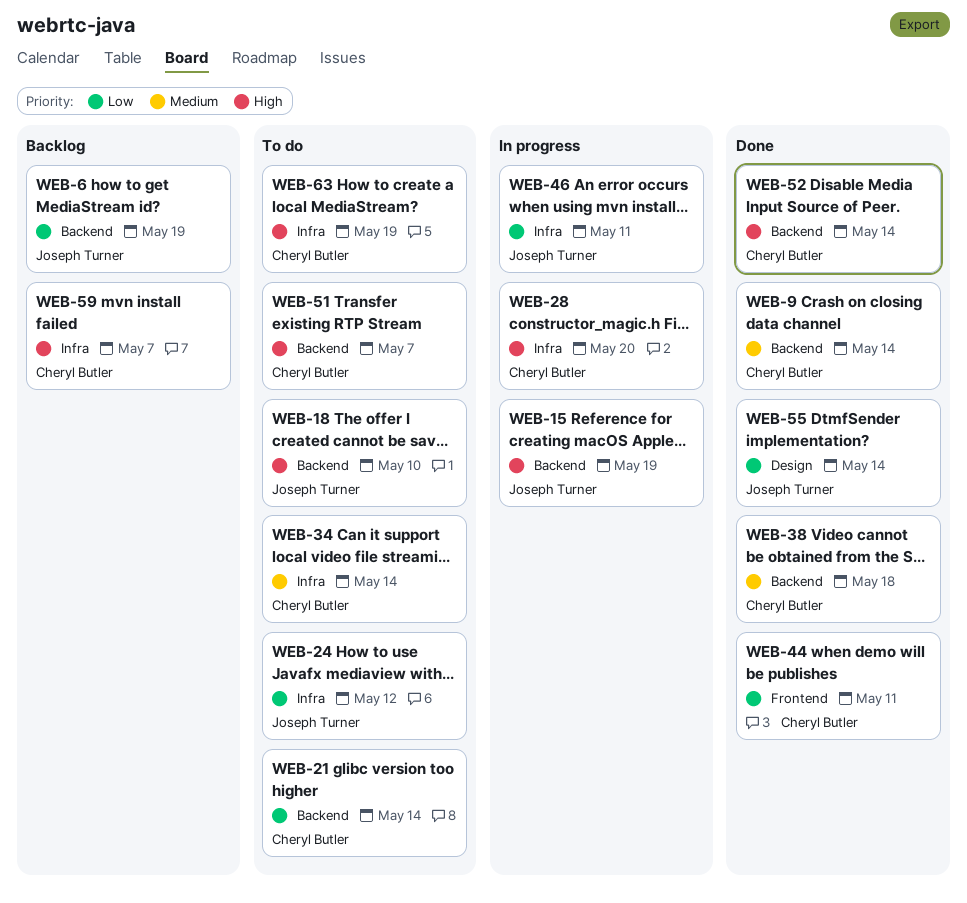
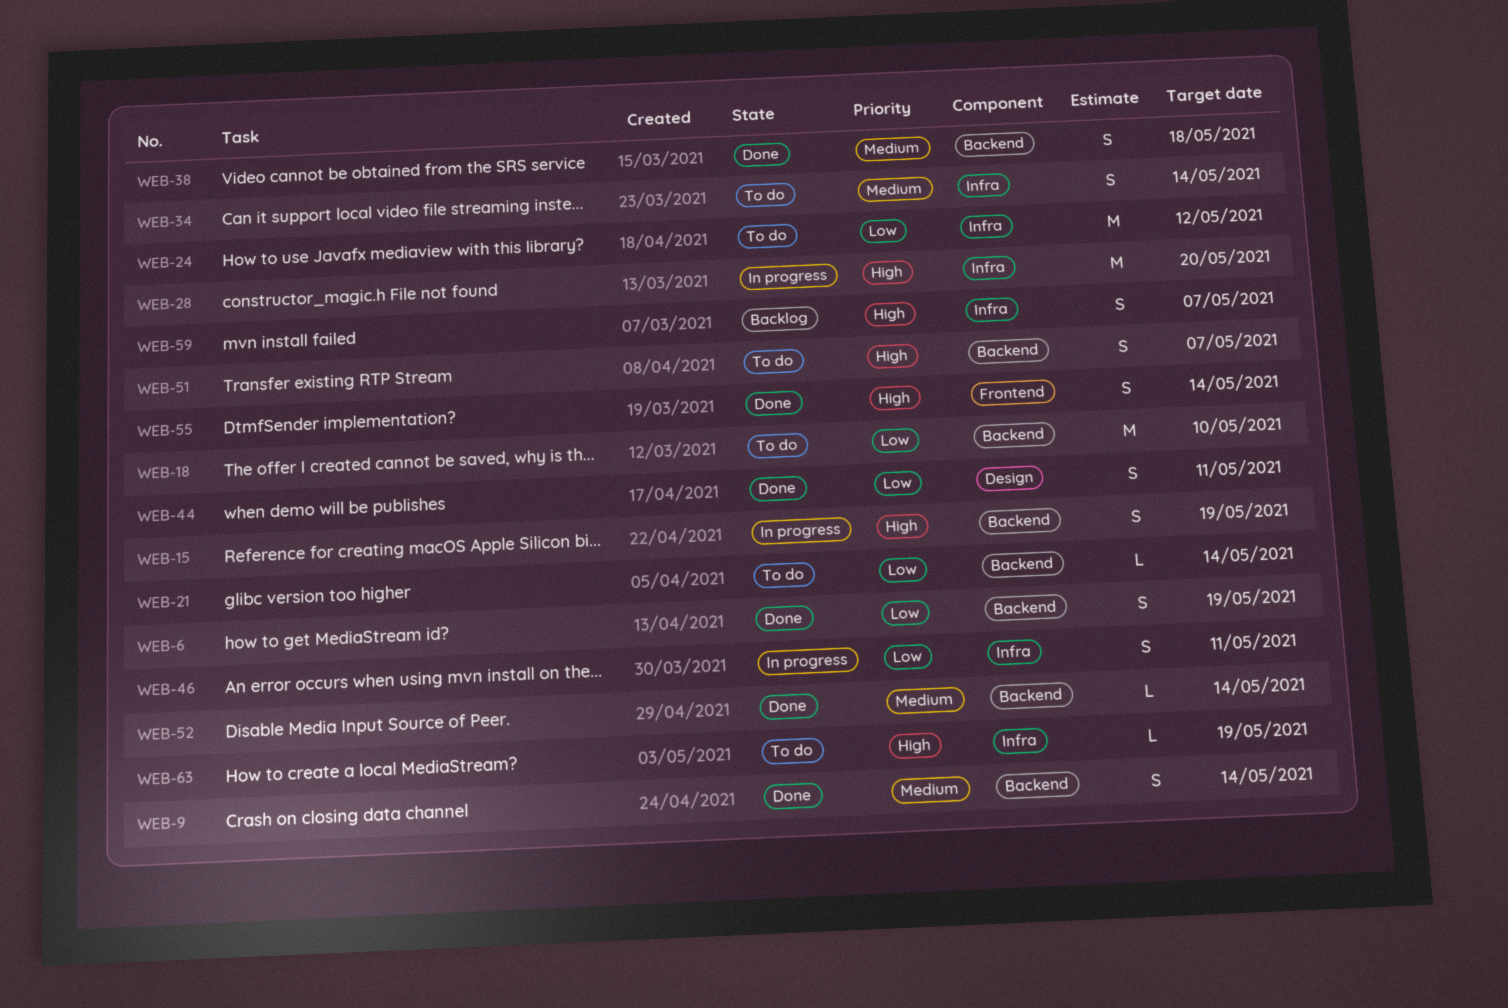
WEB-6, status: Backlog -> Done
WEB-18, priority: High -> Low
WEB-44, label: Frontend -> Design
WEB-52, priority: High -> Medium
WEB-55, priority: Low -> High
WEB-55, label: Design -> Frontend

